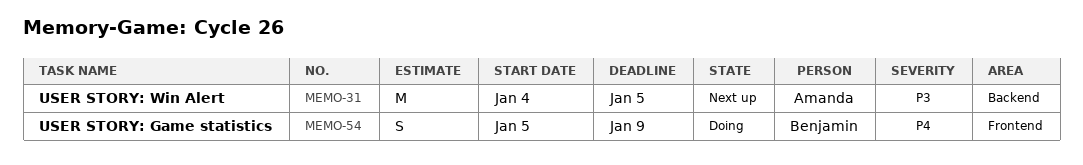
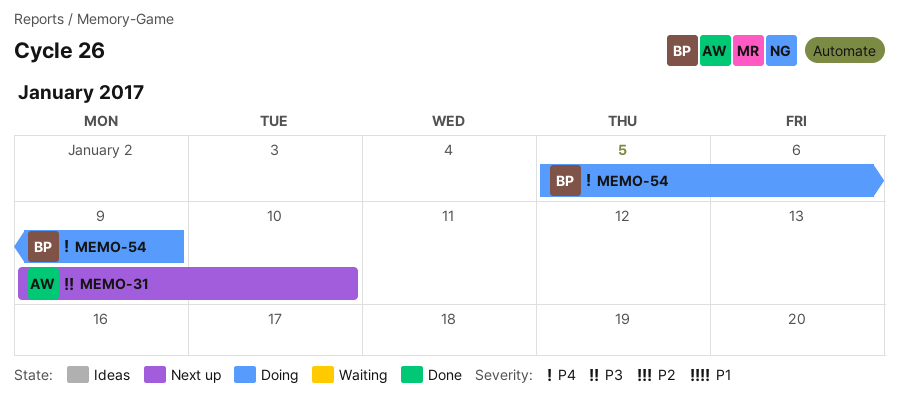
MEMO-31, start: Jan 4 -> Jan 9
MEMO-31, due: Jan 5 -> Jan 10

